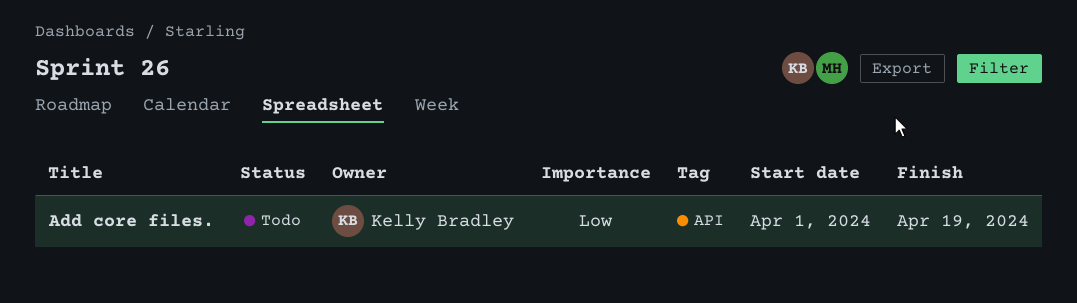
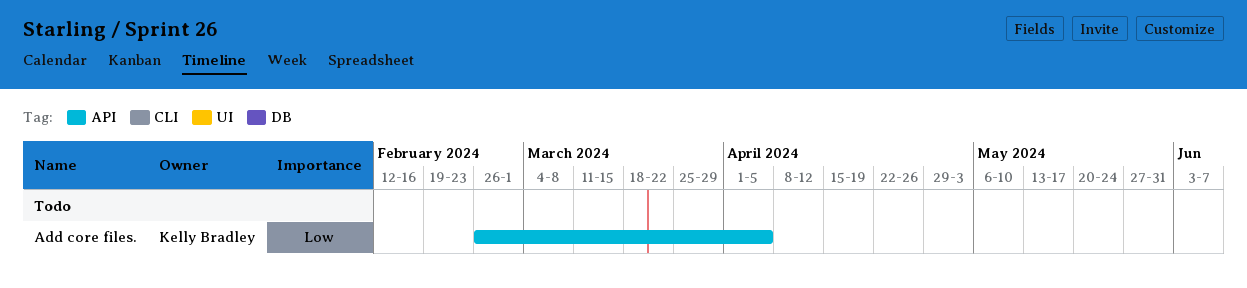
Add core files., start: Apr 1 -> Feb 26
Add core files., due: Apr 19 -> Apr 5

